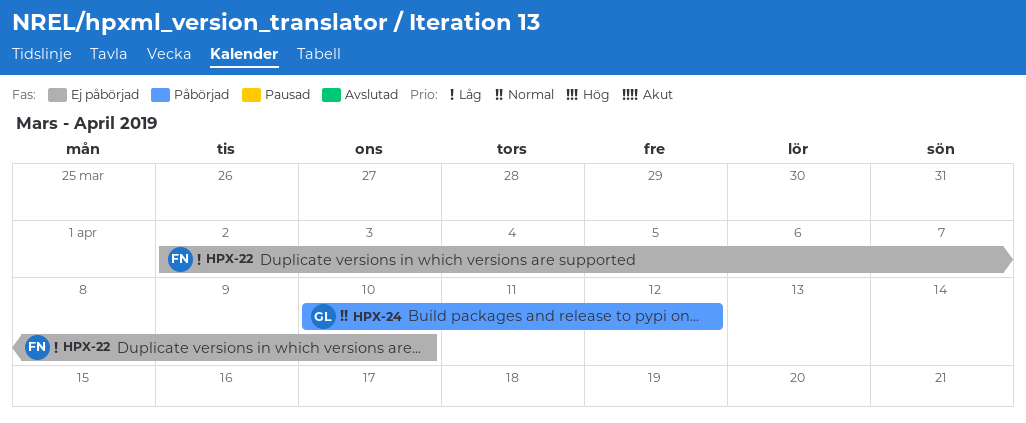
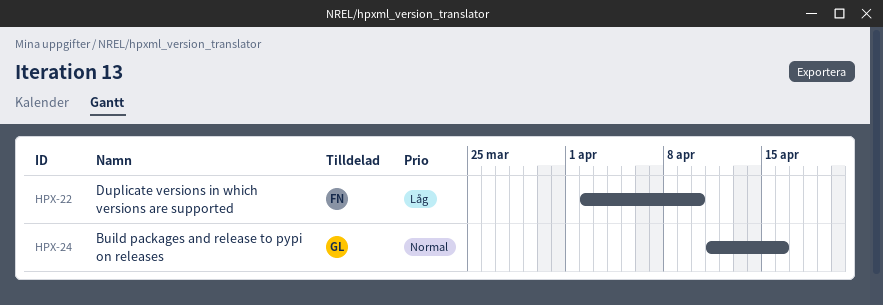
HPX-24, start: Apr 10 -> Apr 11
HPX-24, due: Apr 12 -> Apr 16

